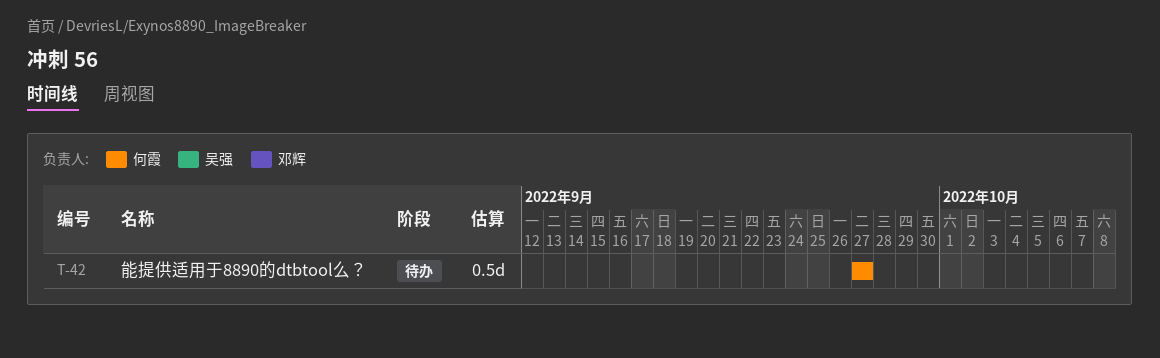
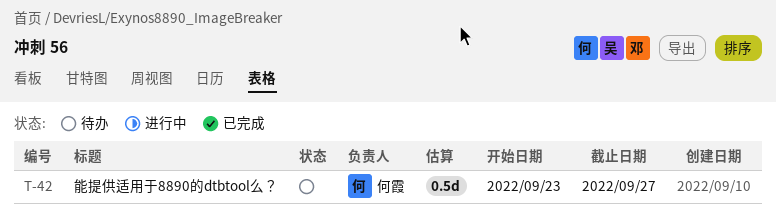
T-42, start: Sep 27 -> Sep 23

